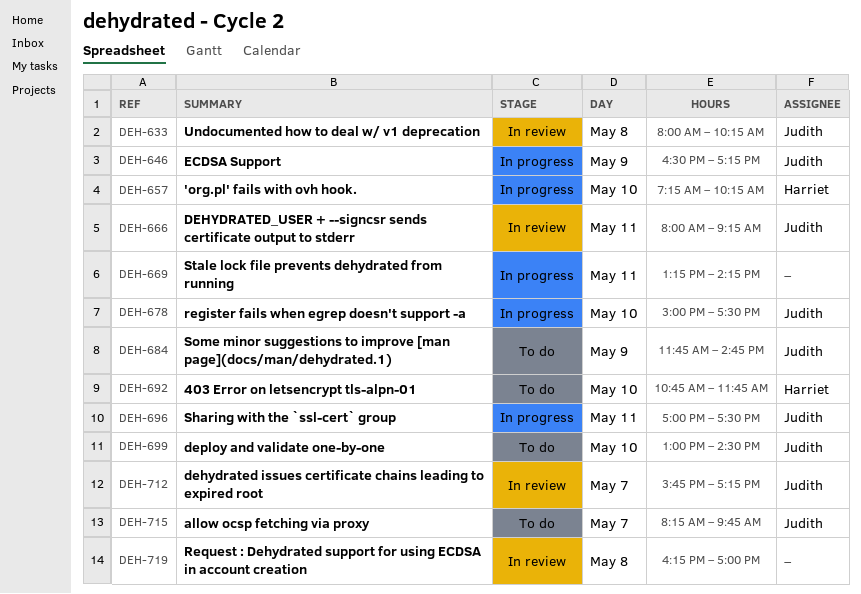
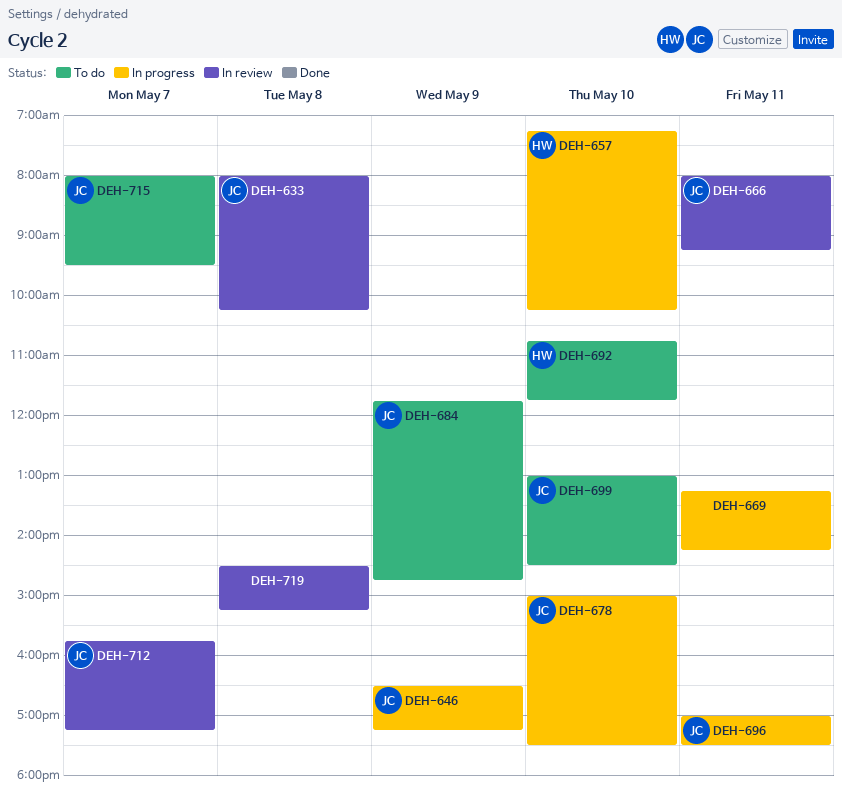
DEH-715, begins: 08:15 -> 08:00
DEH-715, ends: 09:45 -> 09:30
DEH-719, begins: 16:15 -> 14:30
DEH-719, ends: 17:00 -> 15:15

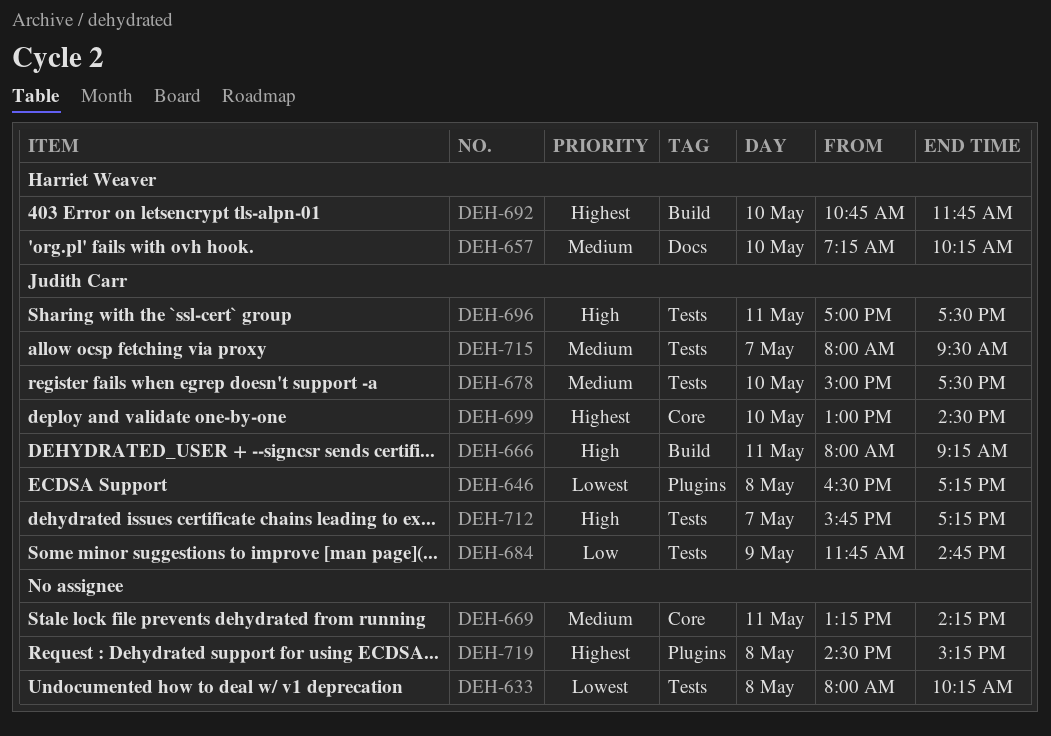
DEH-633, owner: Judith Carr -> none
DEH-646, day: May 9 -> May 8

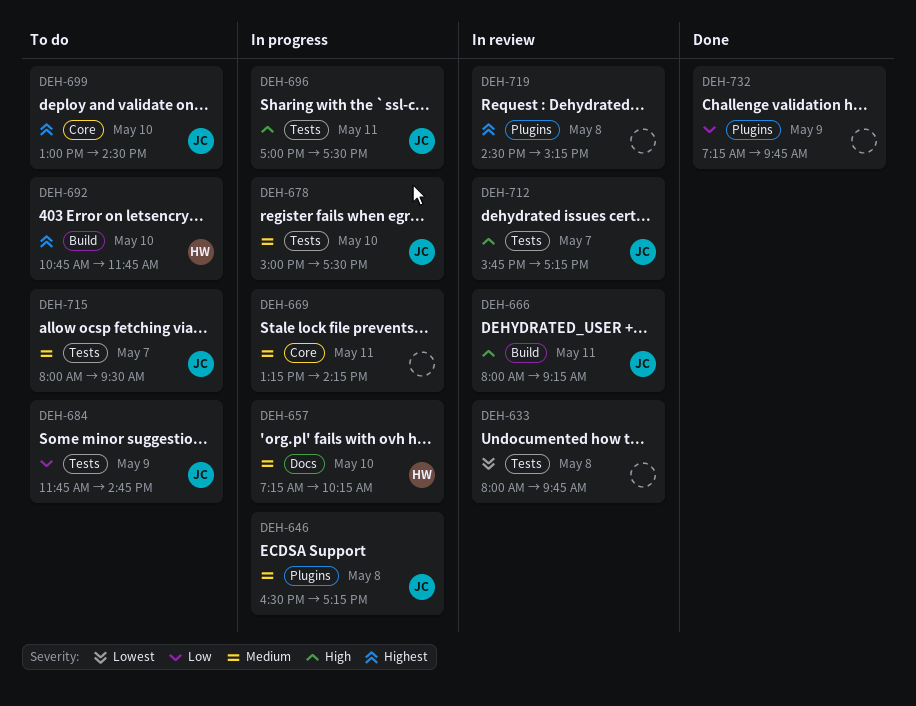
DEH-633, ends: 10:15 -> 09:45
DEH-646, priority: Lowest -> Medium
DEH-732: none -> present

